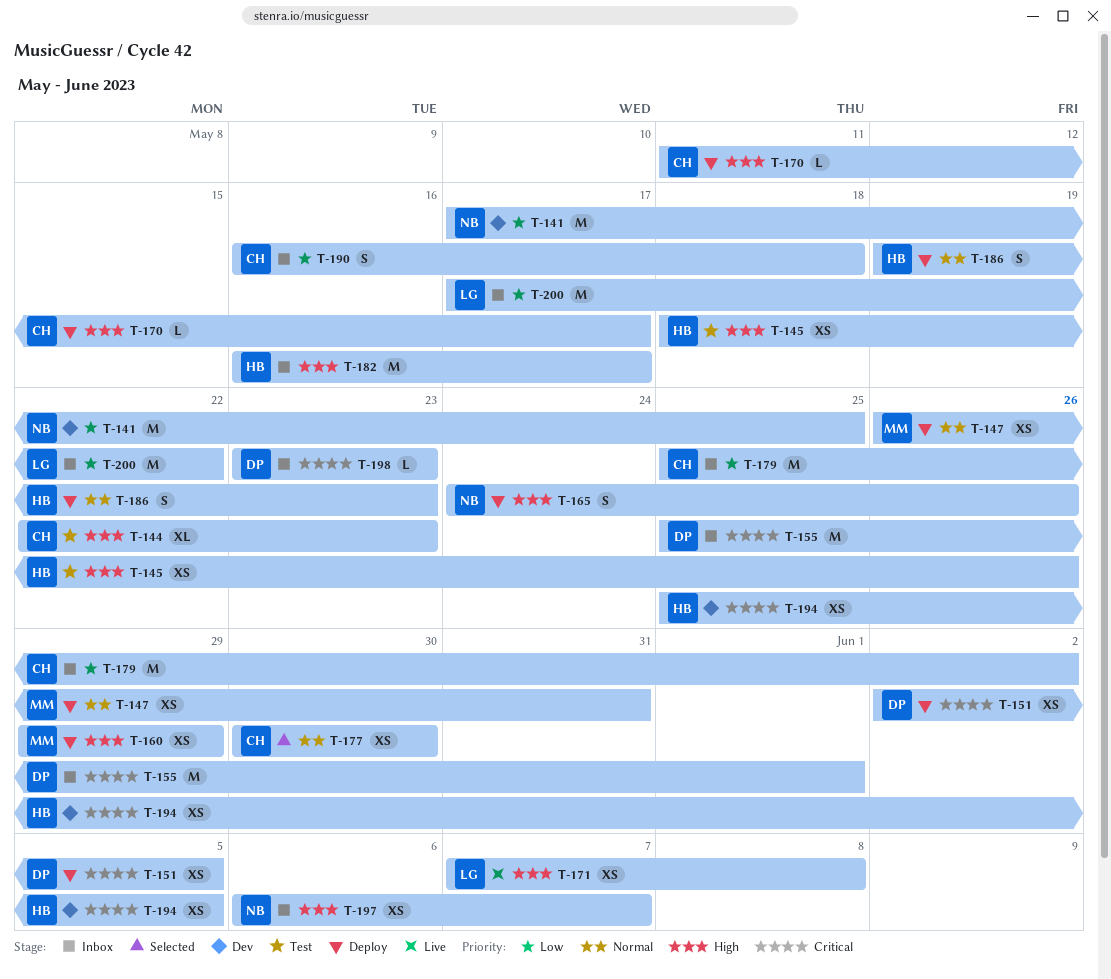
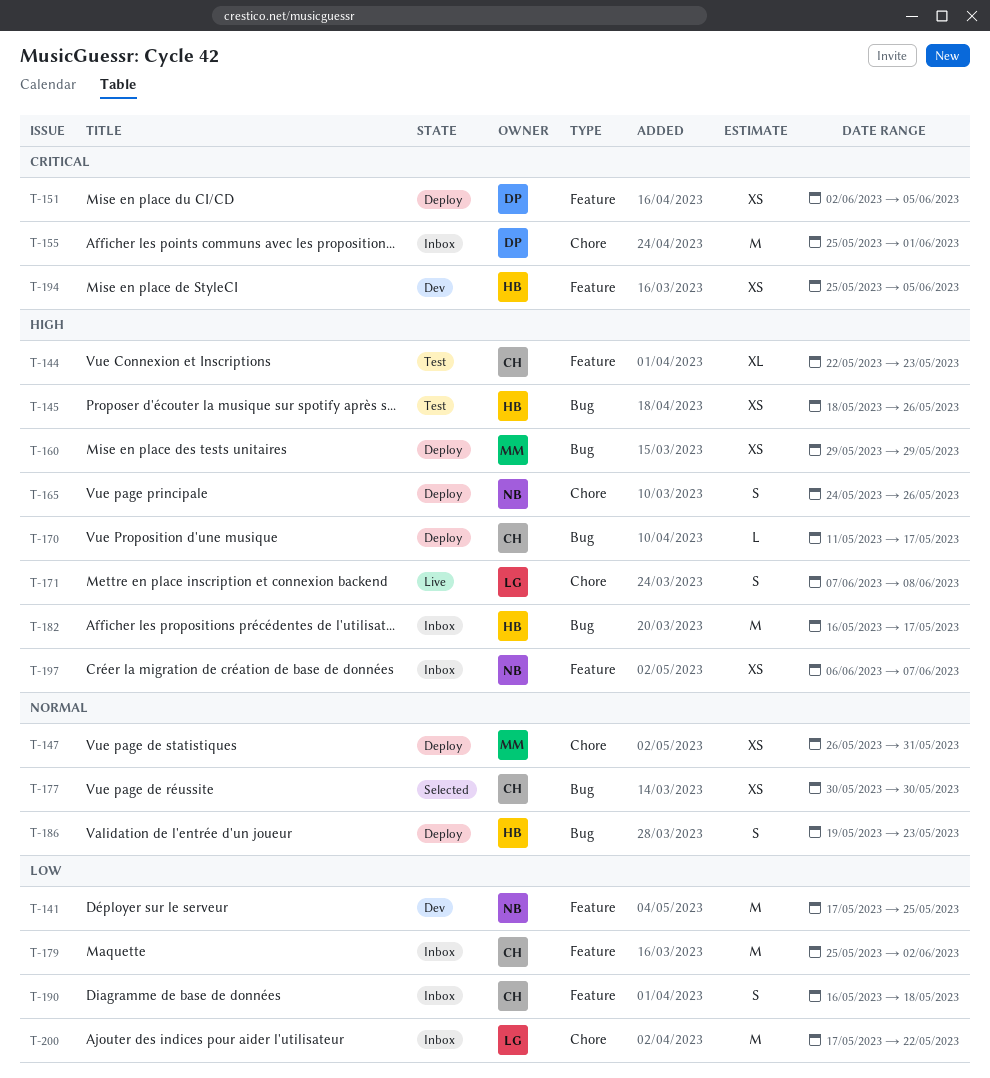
T-171, estimate: XS -> S
T-198: present -> none

